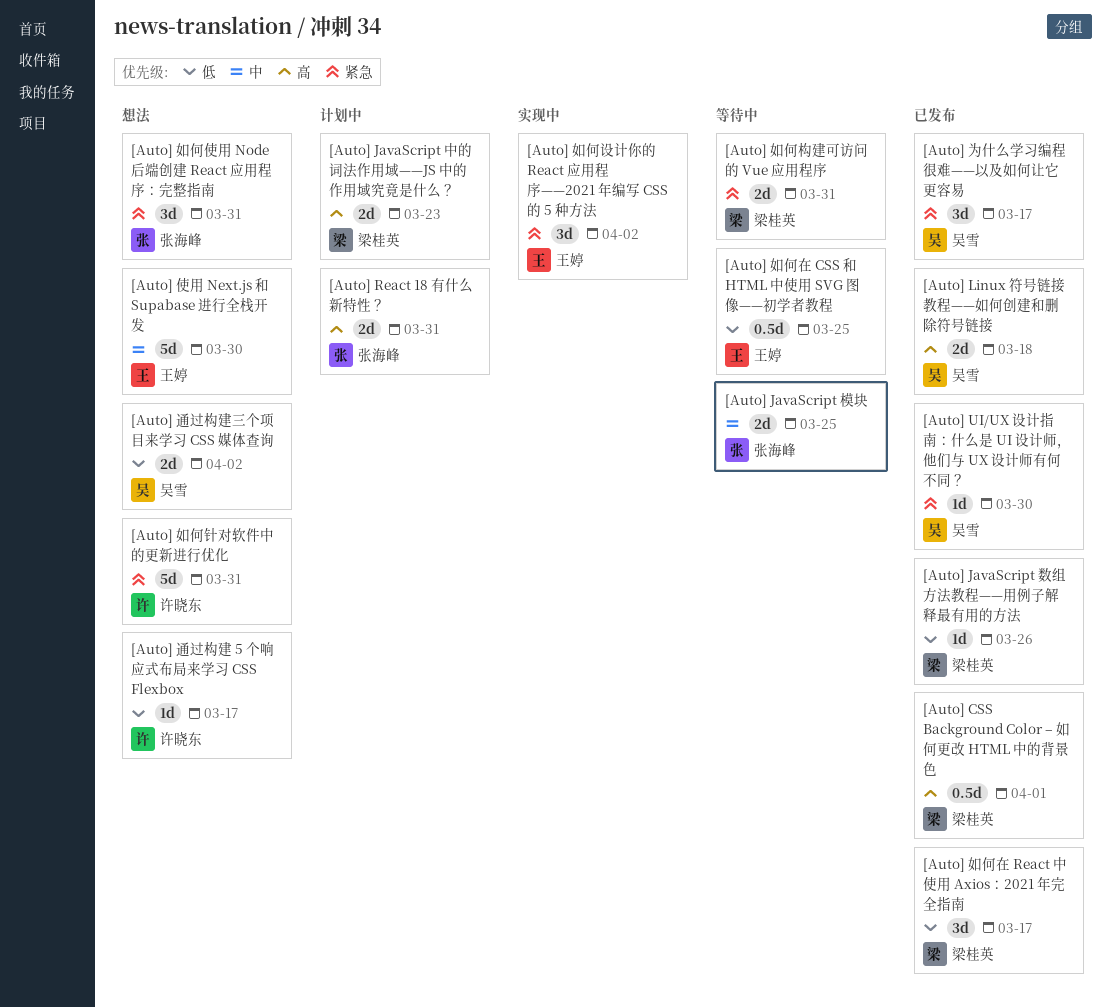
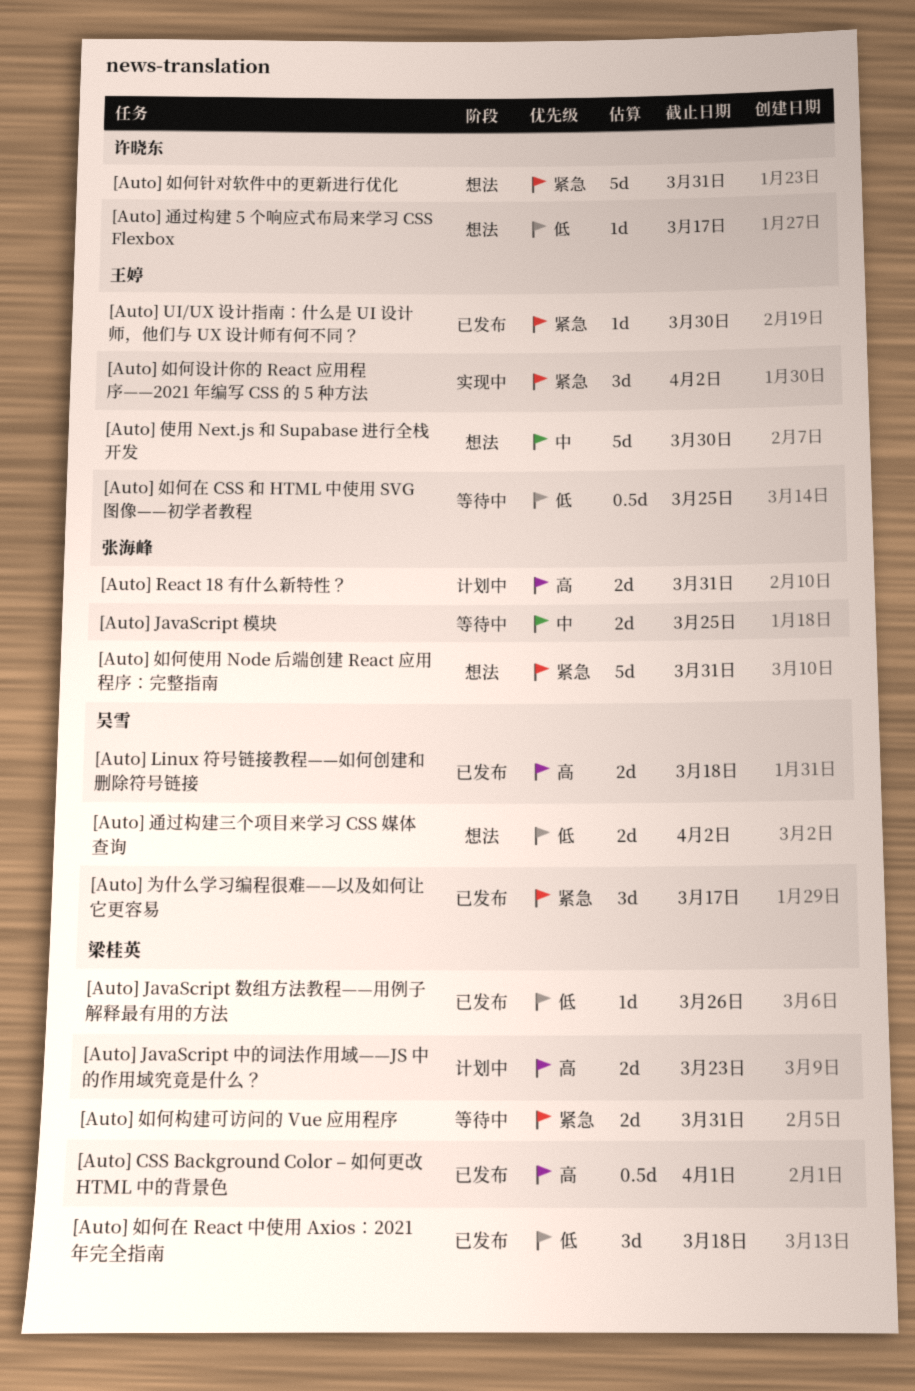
[Auto] UI/UX 设计指南：什么是 UI 设计师，他们与 UX 设计师有何不同？, owner: 吴雪 -> 王婷
[Auto] 如何使用 Node 后端创建 React 应用程序：完整指南, estimate: 3d -> 5d
[Auto] 如何在 React 中使用 Axios：2021 年完全指南, due: Mar 17 -> Mar 18

